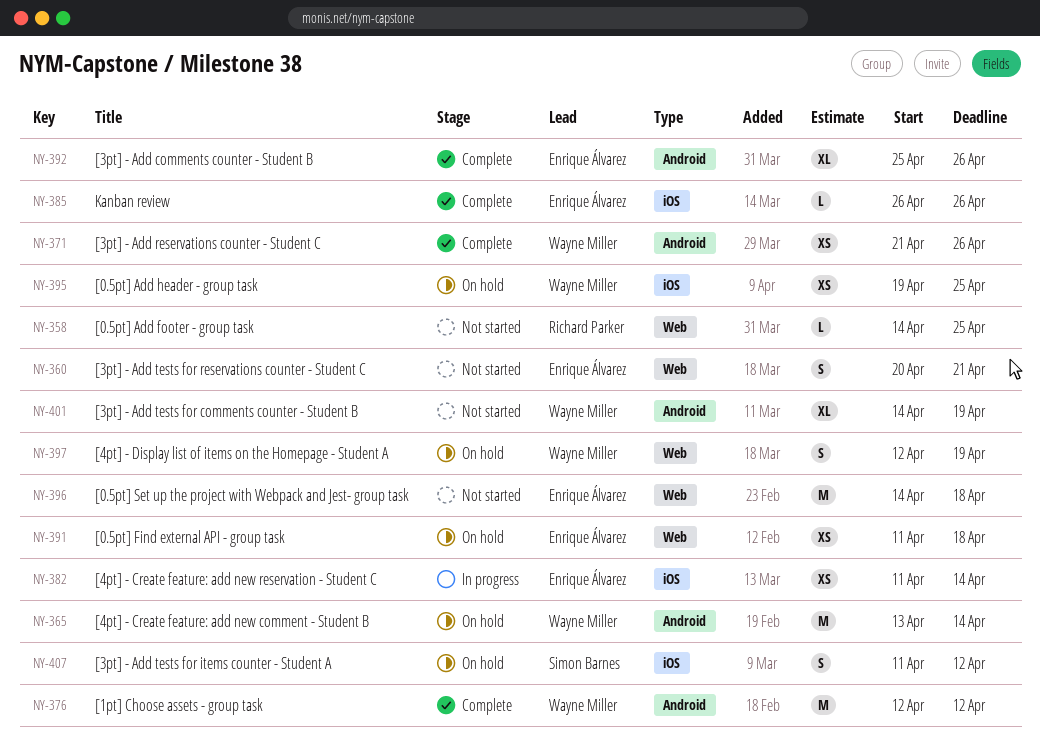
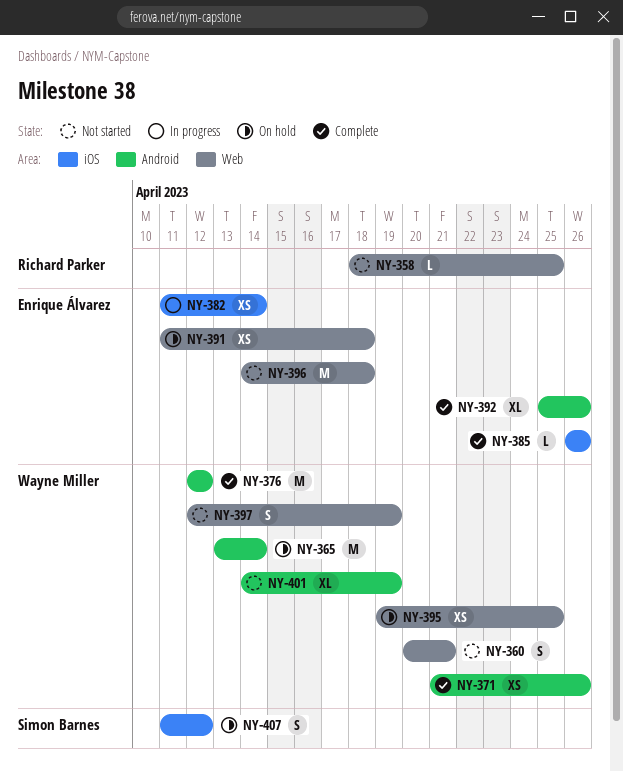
NY-358, start: Apr 14 -> Apr 18
NY-360, owner: Enrique Álvarez -> Wayne Miller
NY-395, label: iOS -> Web
NY-397, status: On hold -> Not started

